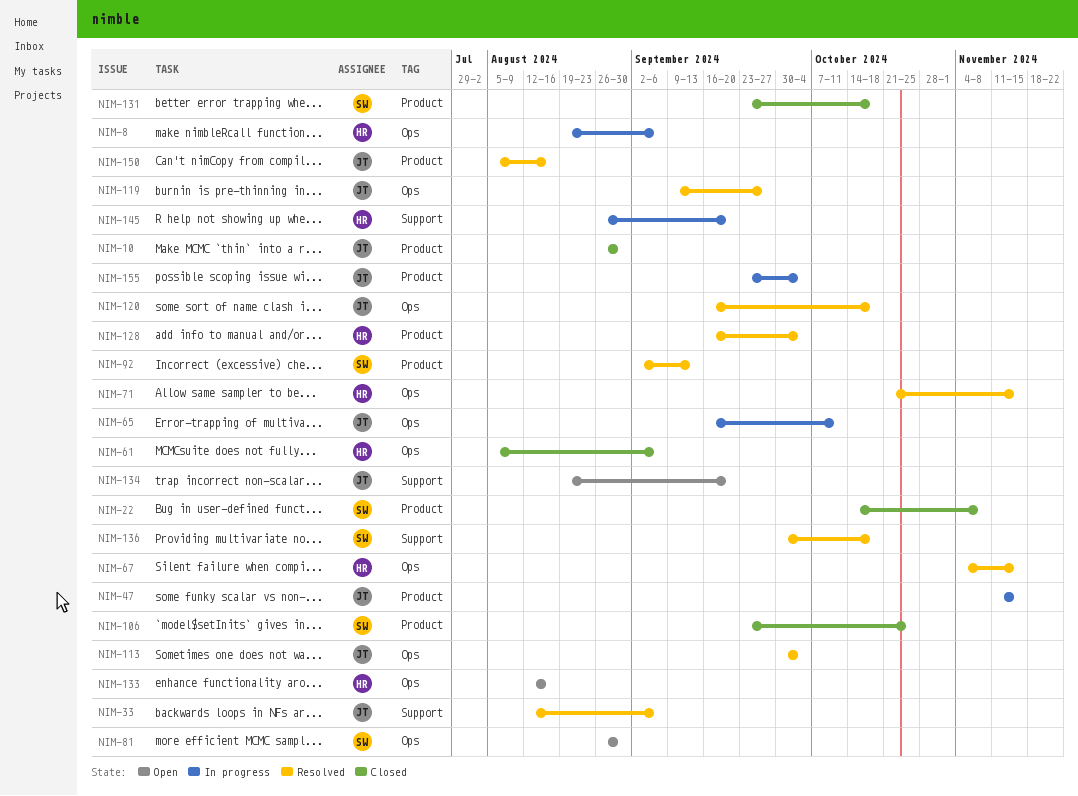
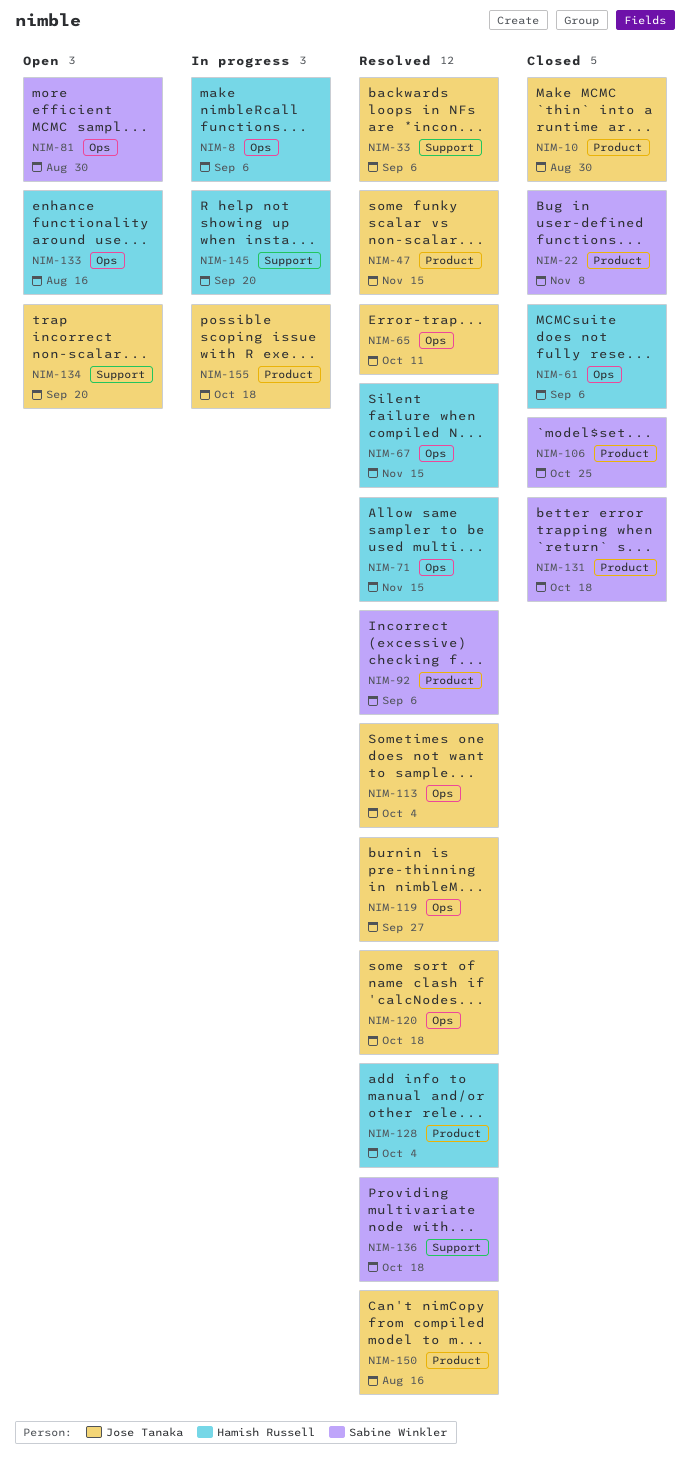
NIM-47, status: In progress -> Resolved
NIM-65, status: In progress -> Resolved
NIM-92, due: Sep 13 -> Sep 6
NIM-155, due: Oct 4 -> Oct 18

